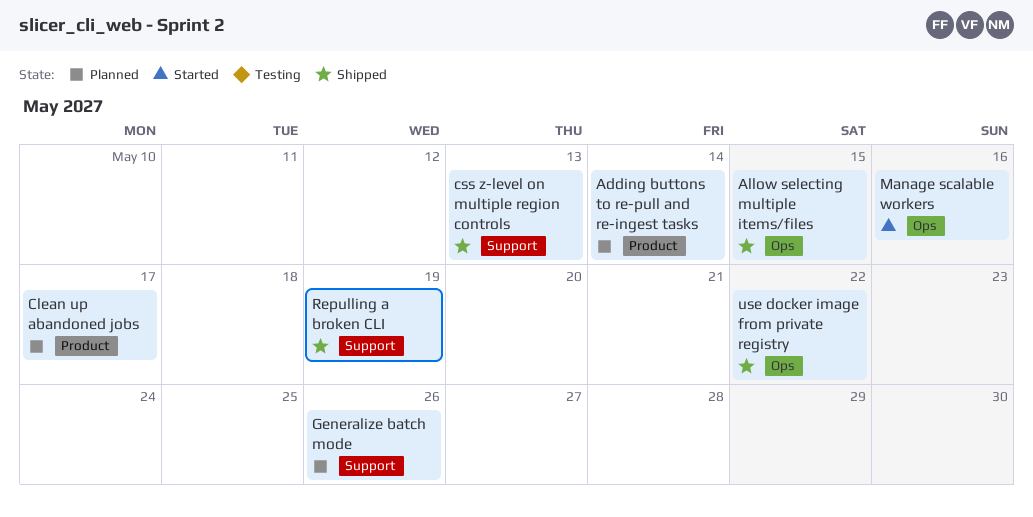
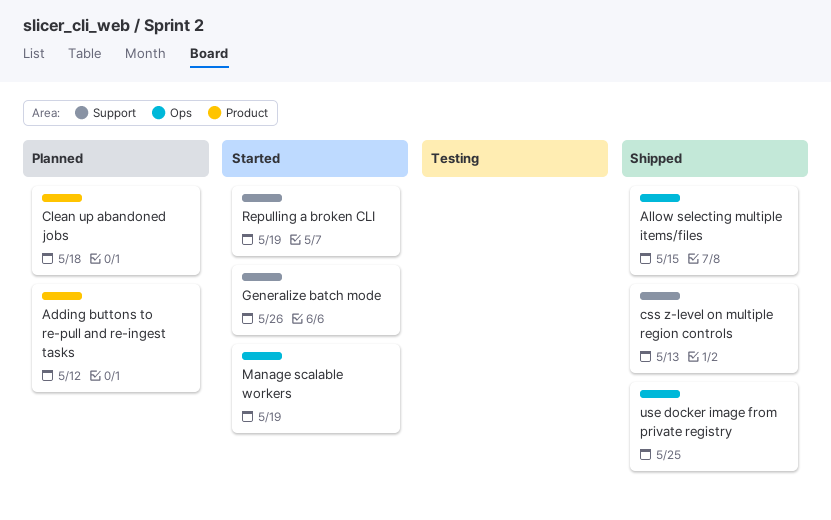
Adding buttons to re-pull and re-ingest tasks, due: May 14 -> May 12
Clean up abandoned jobs, due: May 17 -> May 18
Generalize batch mode, status: Planned -> Started
Manage scalable workers, due: May 16 -> May 19
Repulling a broken CLI, status: Shipped -> Started
use docker image from private registry, due: May 22 -> May 25

